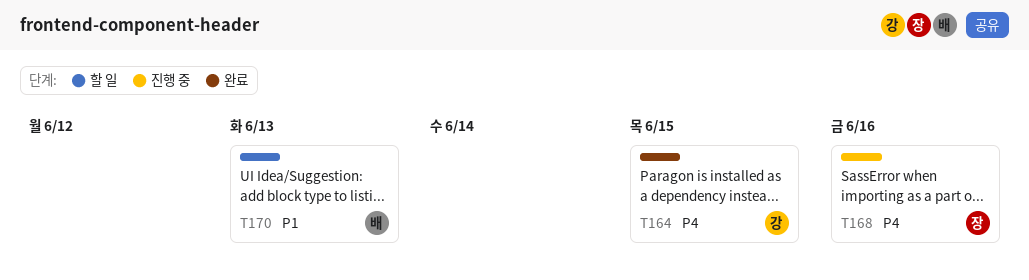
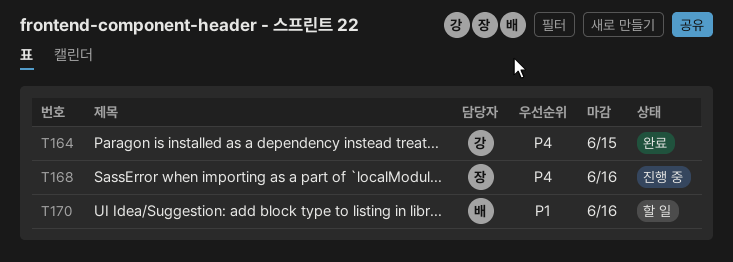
T170, due: Jun 13 -> Jun 16

